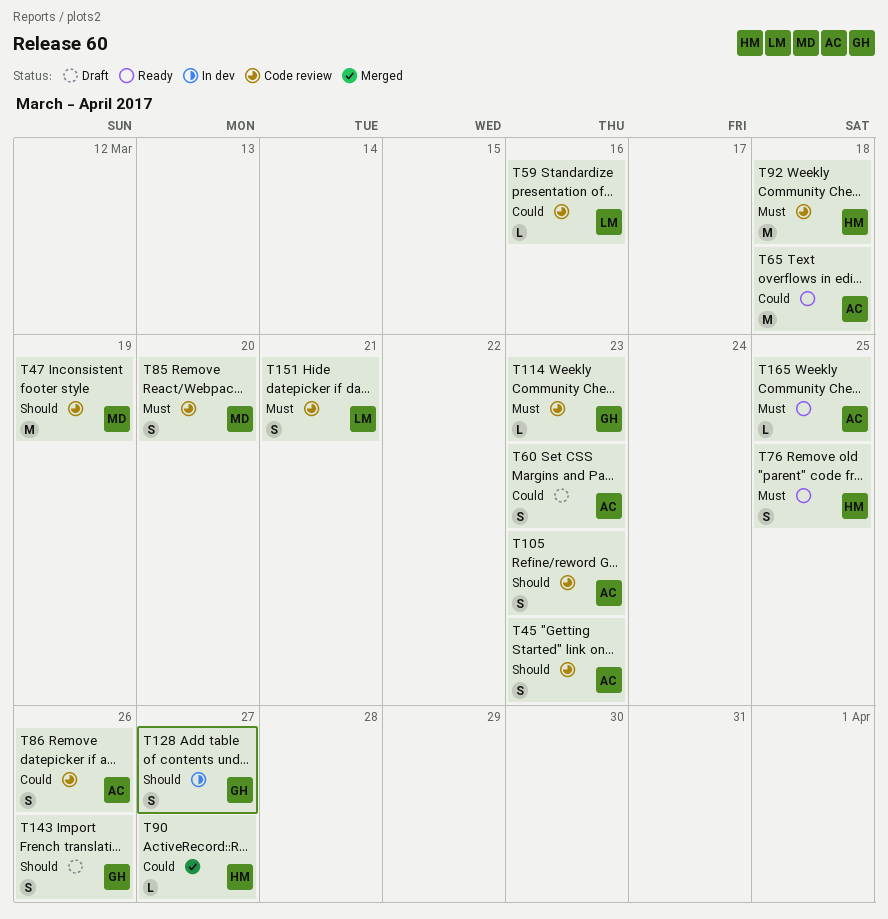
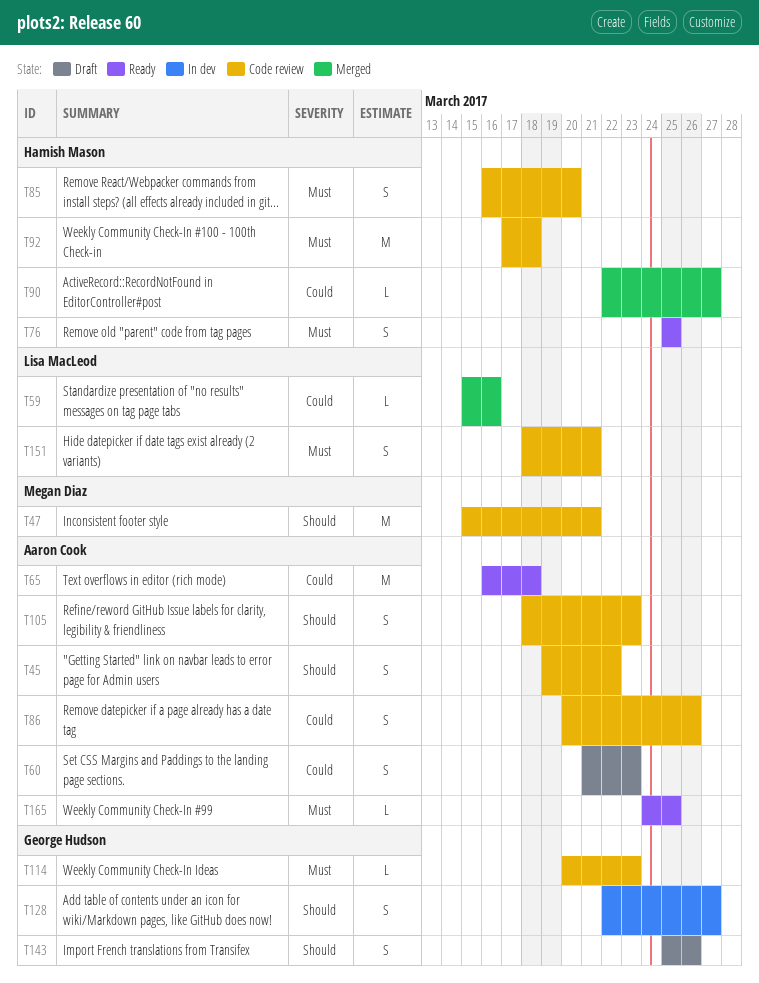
T45, due: Mar 23 -> Mar 22
T47, due: Mar 19 -> Mar 21
T59, status: Code review -> Merged
T85, owner: Megan Diaz -> Hamish Mason

